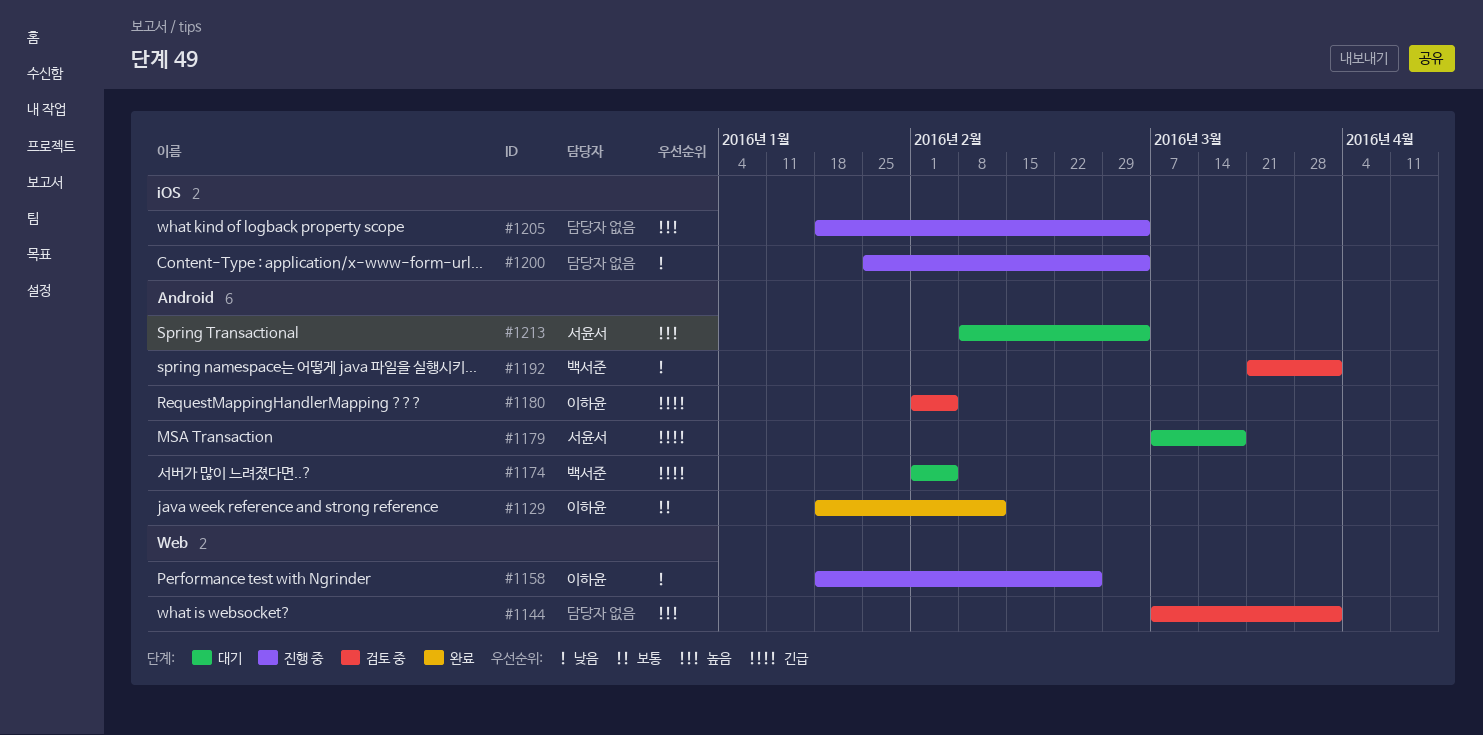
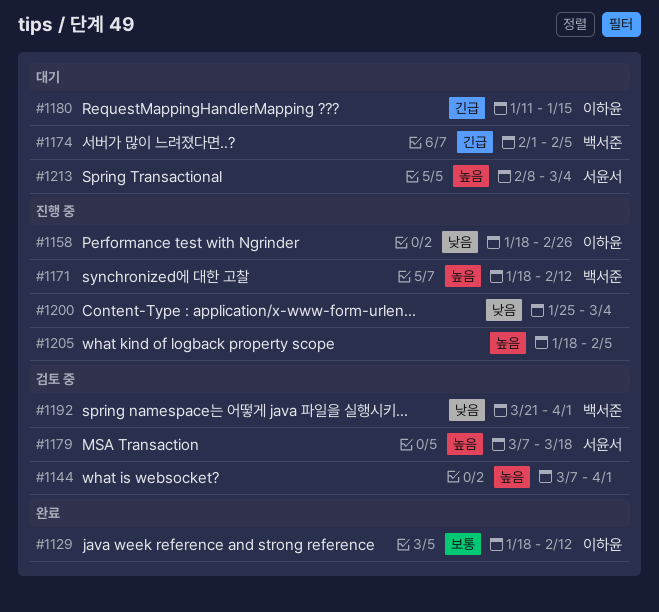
#1171: none -> present
#1179, status: 대기 -> 검토 중
#1179, priority: 긴급 -> 높음
#1180, status: 검토 중 -> 대기
#1180, start: Feb 1 -> Jan 11
#1180, due: Feb 5 -> Jan 15
#1205, due: Mar 4 -> Feb 5

